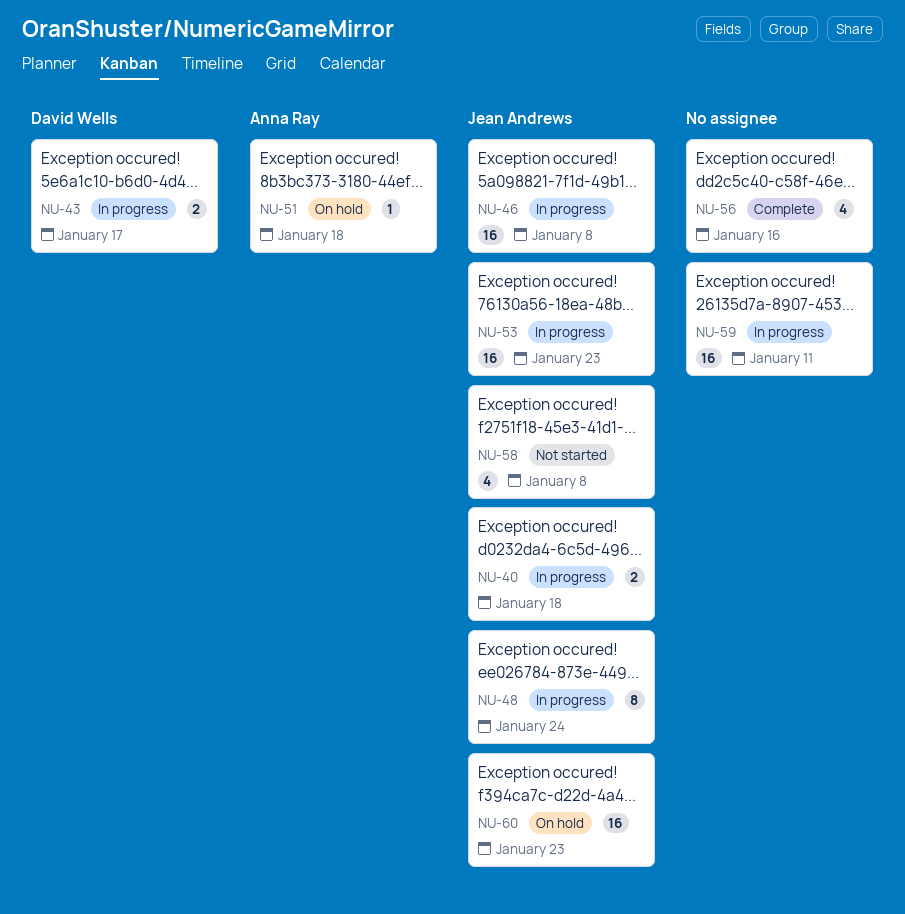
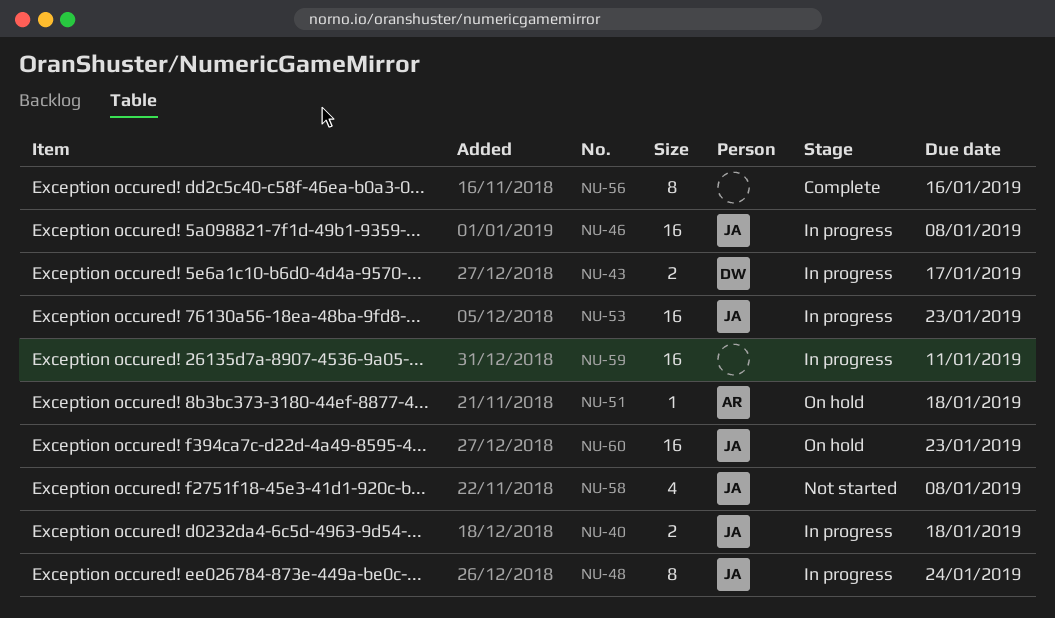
NU-56, estimate: 4 -> 8

